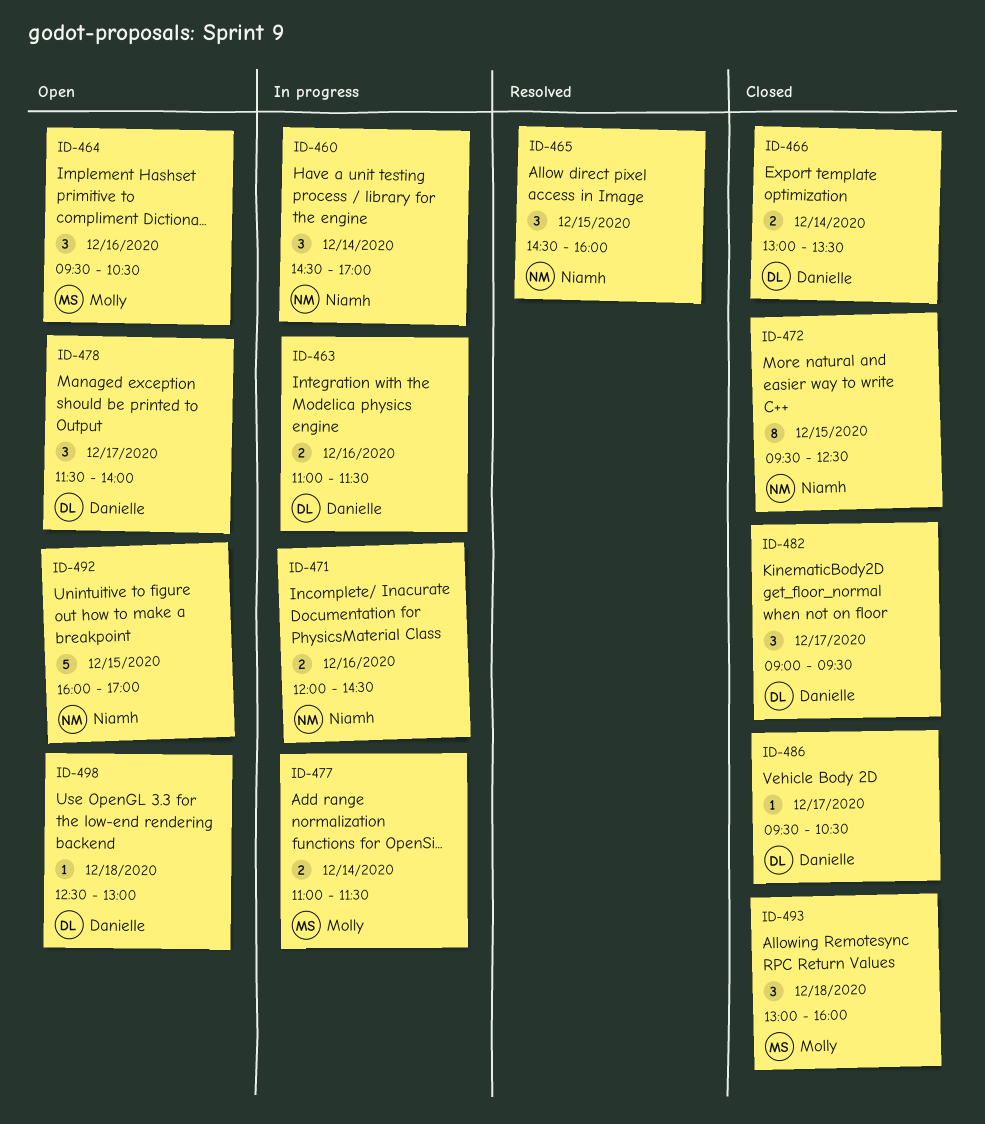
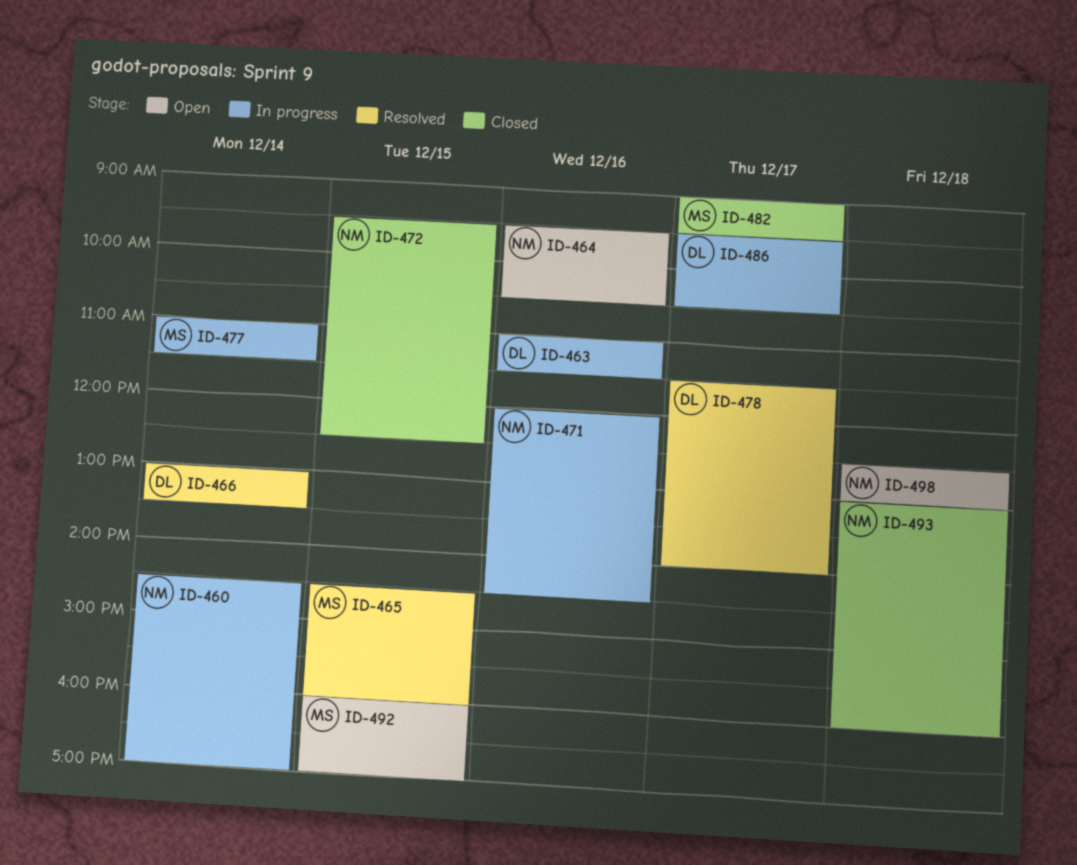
ID-464, owner: Molly -> Niamh
ID-465, owner: Niamh -> Molly
ID-466, status: Closed -> Resolved
ID-478, status: Open -> Resolved
ID-482, owner: Danielle -> Molly
ID-486, status: Closed -> In progress
ID-492, owner: Niamh -> Molly
ID-493, owner: Molly -> Niamh
ID-498, owner: Danielle -> Niamh

